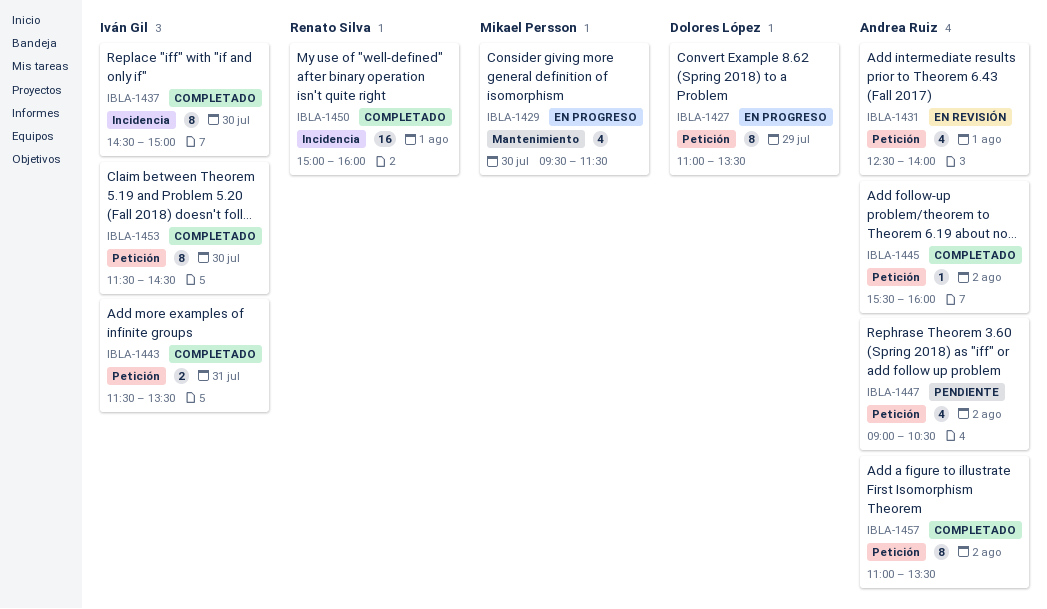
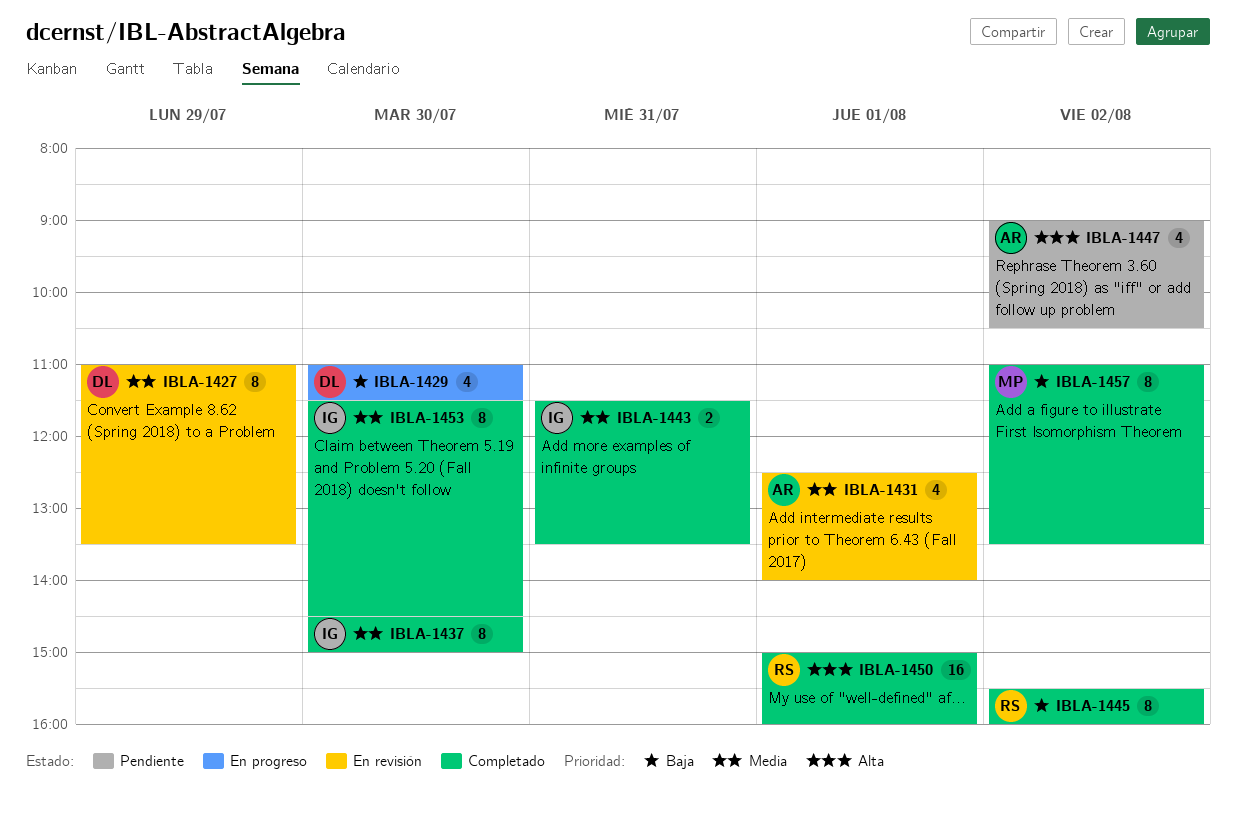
IBLA-1427, status: En progreso -> En revisión
IBLA-1429, owner: Mikael Persson -> Dolores López
IBLA-1429, begins: 09:30 -> 11:00
IBLA-1445, owner: Andrea Ruiz -> Renato Silva
IBLA-1445, estimate: 1 -> 8
IBLA-1457, owner: Andrea Ruiz -> Mikael Persson

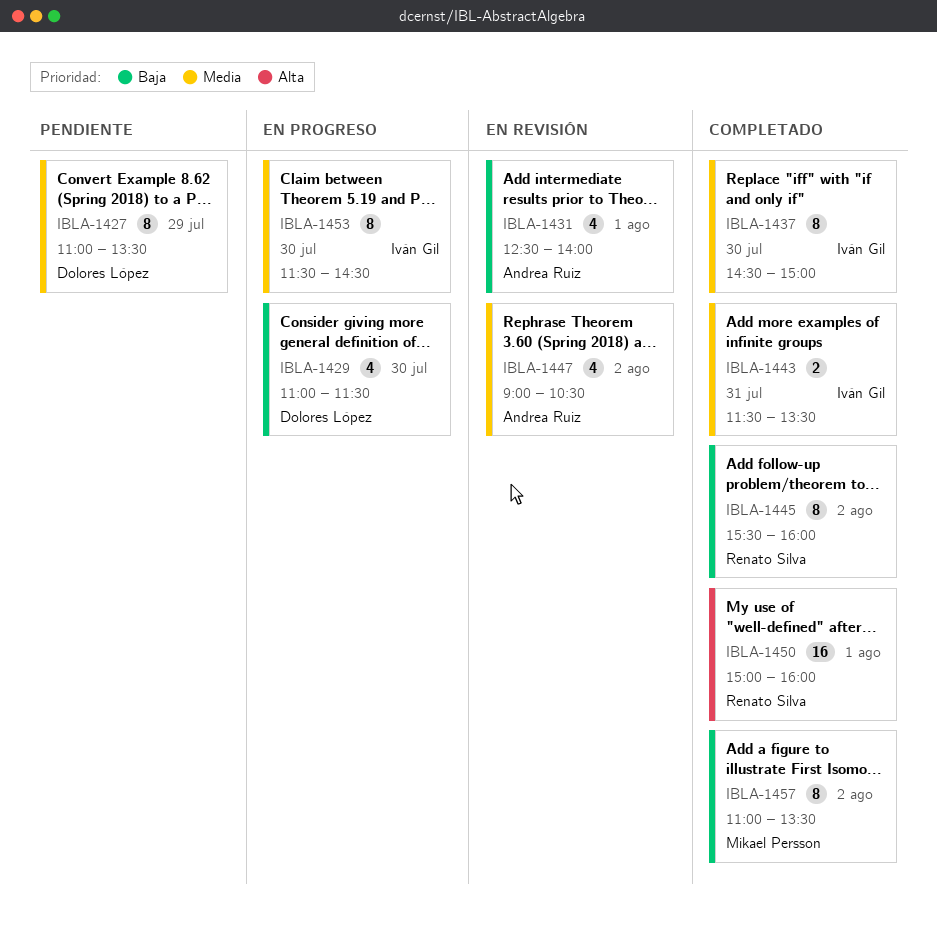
IBLA-1427, status: En revisión -> Pendiente
IBLA-1431, priority: Media -> Baja
IBLA-1447, status: Pendiente -> En revisión
IBLA-1447, priority: Alta -> Media
IBLA-1453, status: Completado -> En progreso

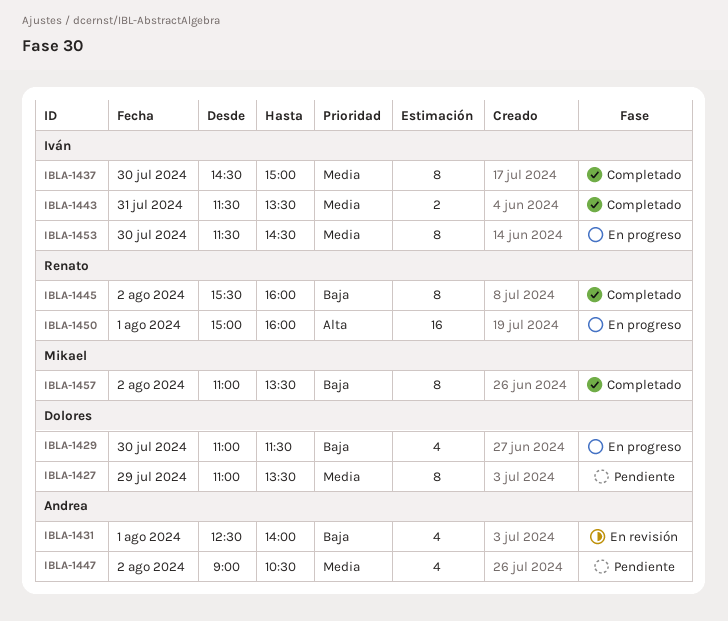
IBLA-1447, status: En revisión -> Pendiente
IBLA-1450, status: Completado -> En progreso

